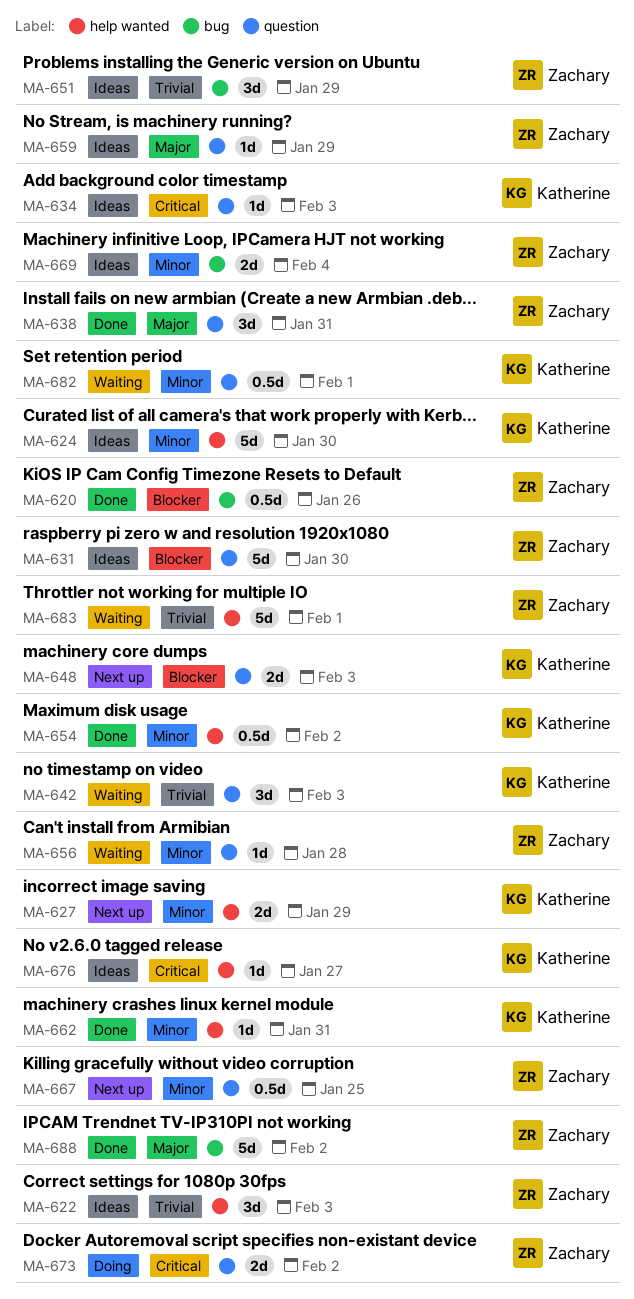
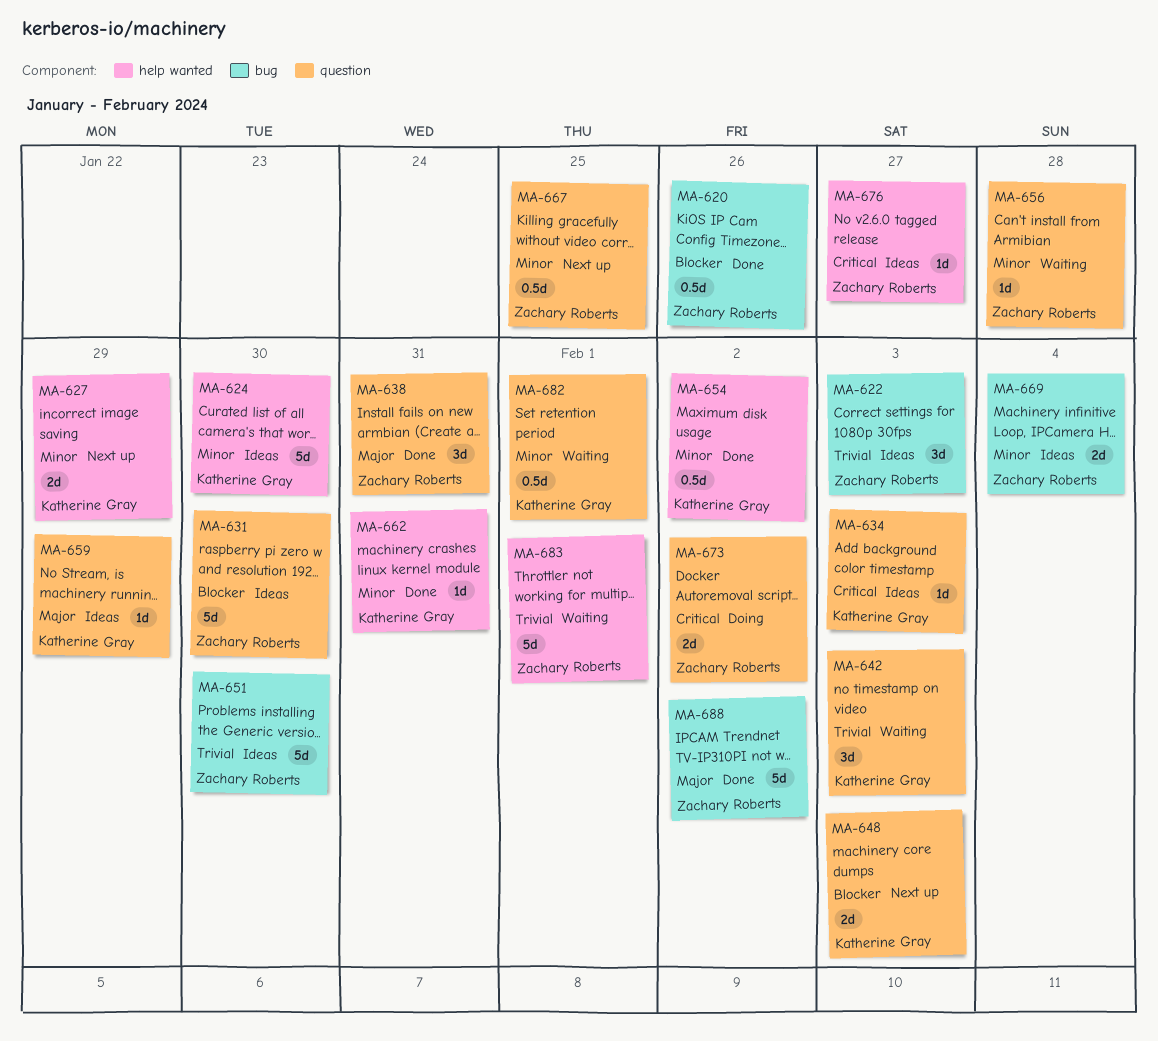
MA-622, label: help wanted -> bug
MA-651, estimate: 3d -> 5d
MA-651, due: Jan 29 -> Jan 30
MA-659, owner: Zachary Roberts -> Katherine Gray
MA-676, owner: Katherine Gray -> Zachary Roberts

